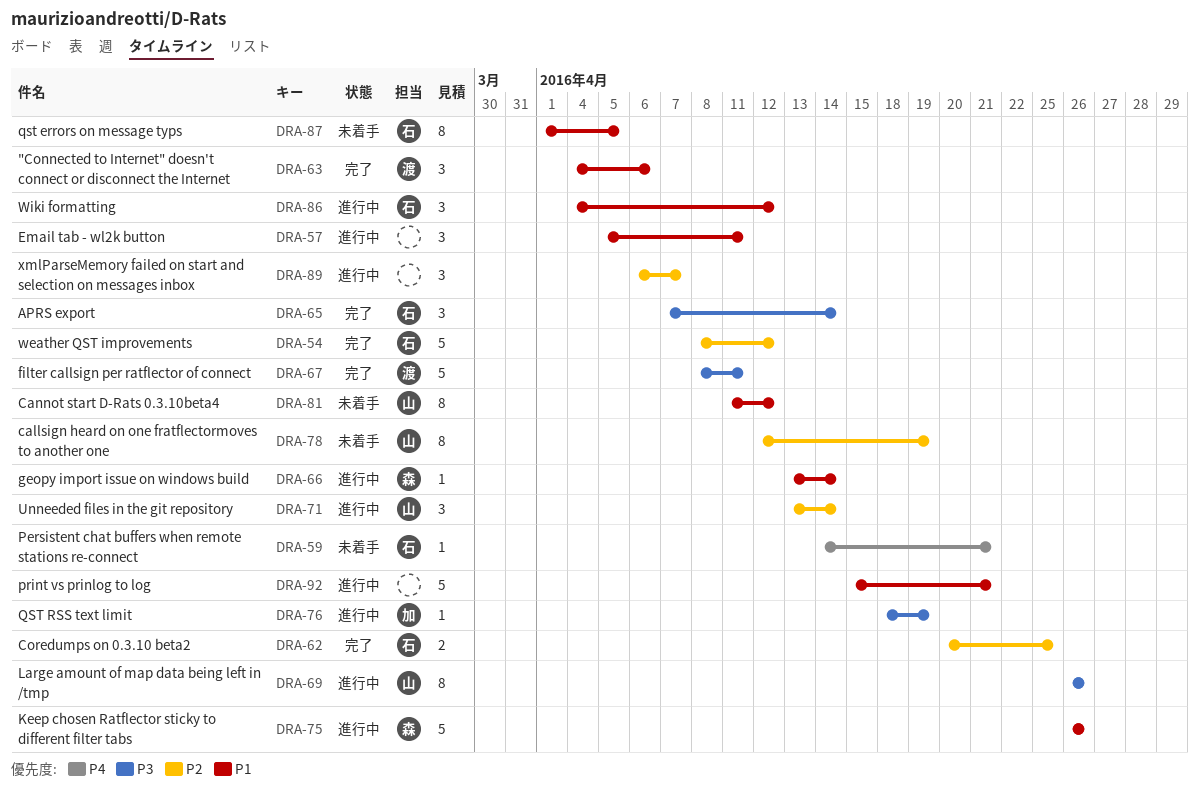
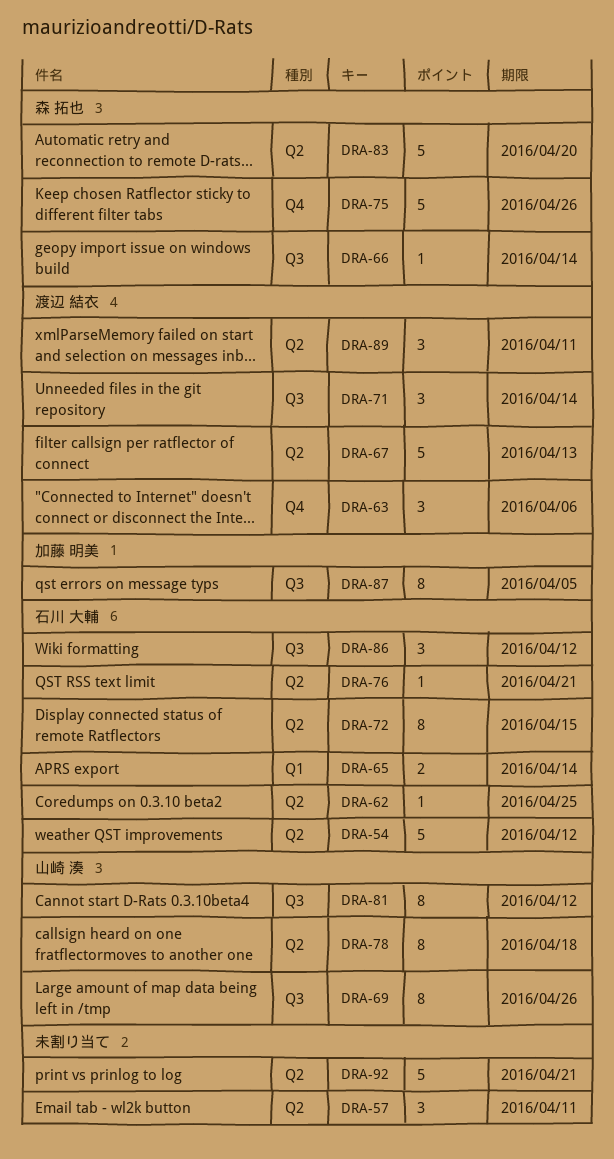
DRA-59: present -> none
DRA-62, estimate: 2 -> 1
DRA-65, estimate: 3 -> 2
DRA-67, due: Apr 11 -> Apr 13
DRA-71, owner: 山崎 湊 -> 渡辺 結衣
DRA-72: none -> present
DRA-76, owner: 加藤 明美 -> 石川 大輔
DRA-76, due: Apr 19 -> Apr 21
DRA-78, due: Apr 19 -> Apr 18
DRA-83: none -> present
DRA-87, owner: 石川 大輔 -> 加藤 明美
DRA-89, owner: none -> 渡辺 結衣
DRA-89, due: Apr 7 -> Apr 11

